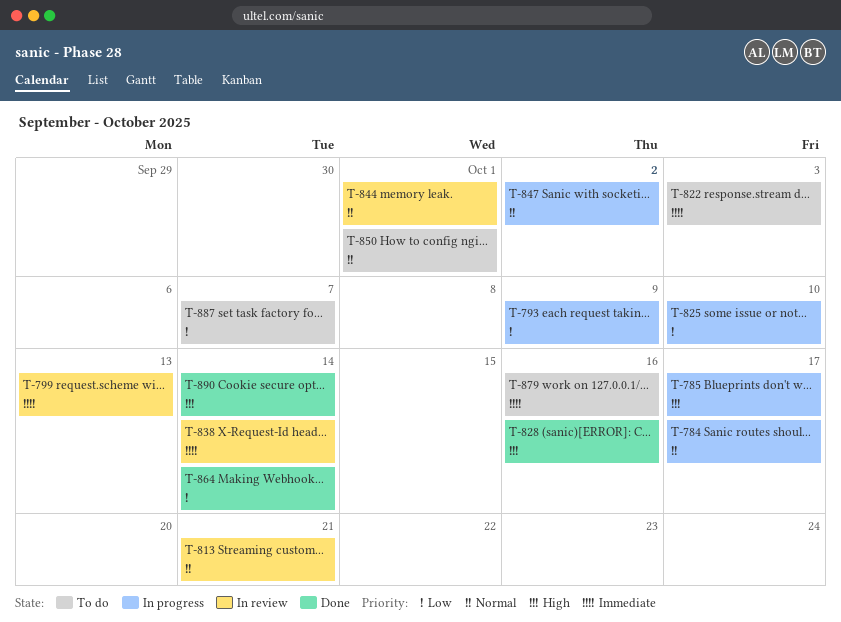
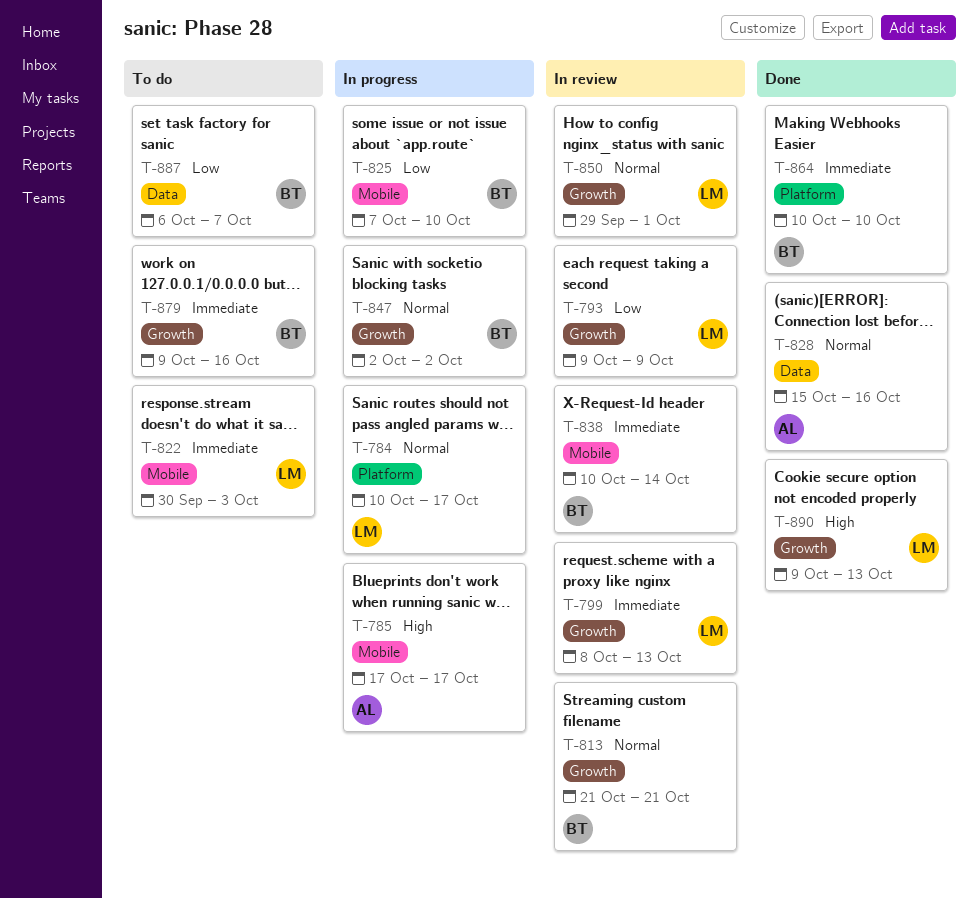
T-793, status: In progress -> In review
T-828, priority: High -> Normal
T-844: present -> none
T-850, status: To do -> In review
T-864, priority: Low -> Immediate
T-864, due: Oct 14 -> Oct 10
T-890, due: Oct 14 -> Oct 13

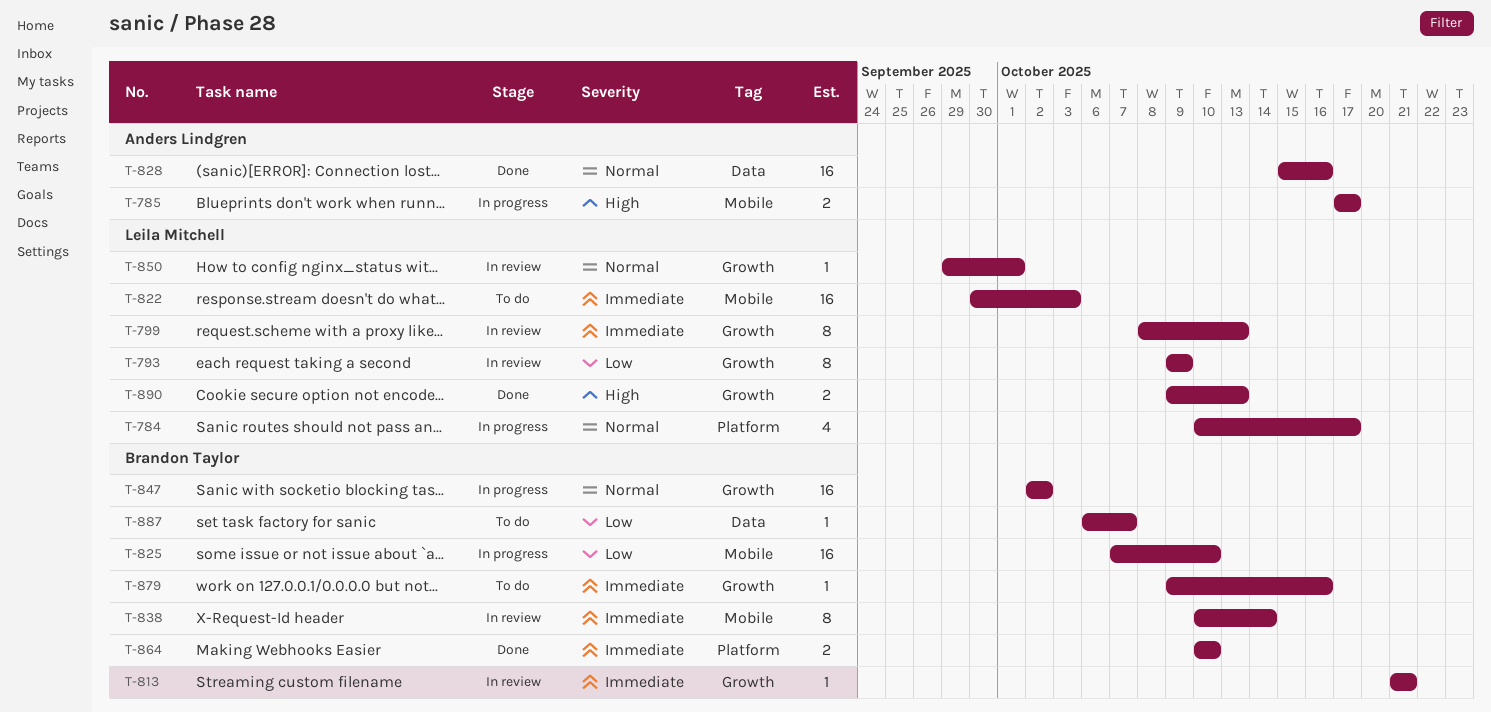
T-813, priority: Normal -> Immediate

